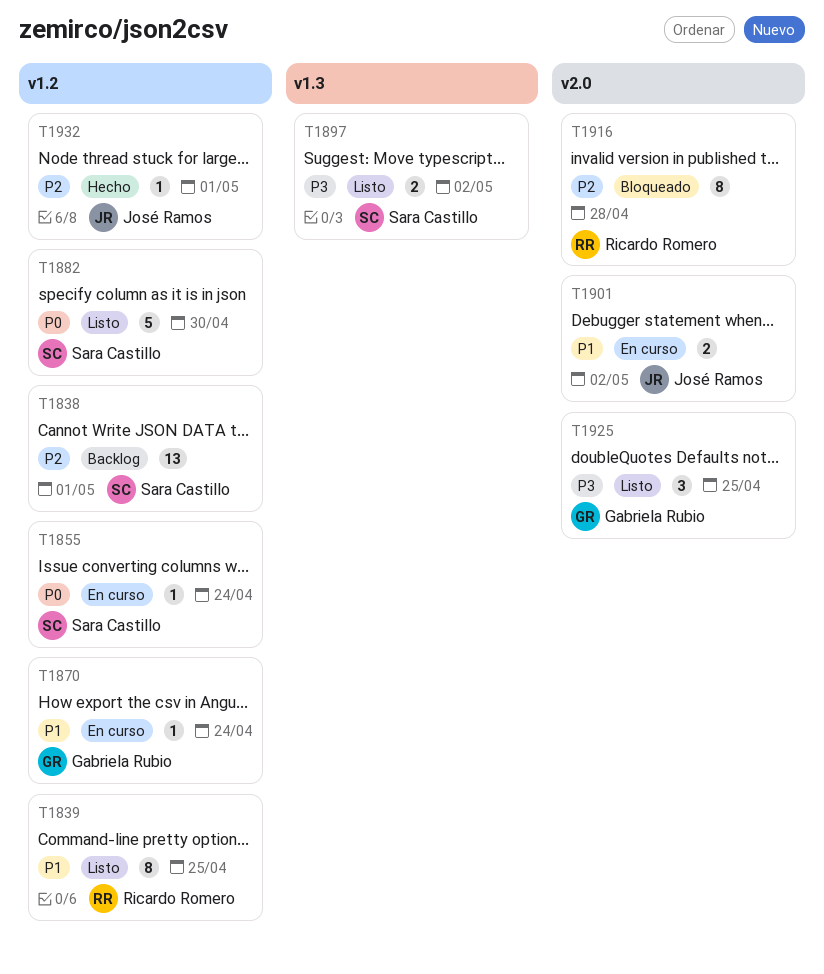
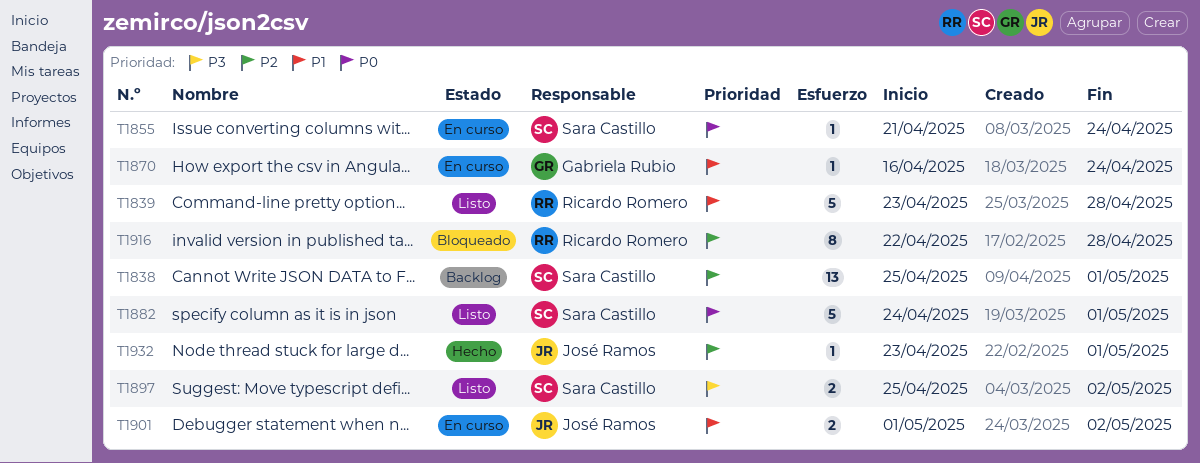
T1839, estimate: 8 -> 5
T1839, due: Apr 25 -> Apr 28
T1882, due: Apr 30 -> May 1
T1925: present -> none

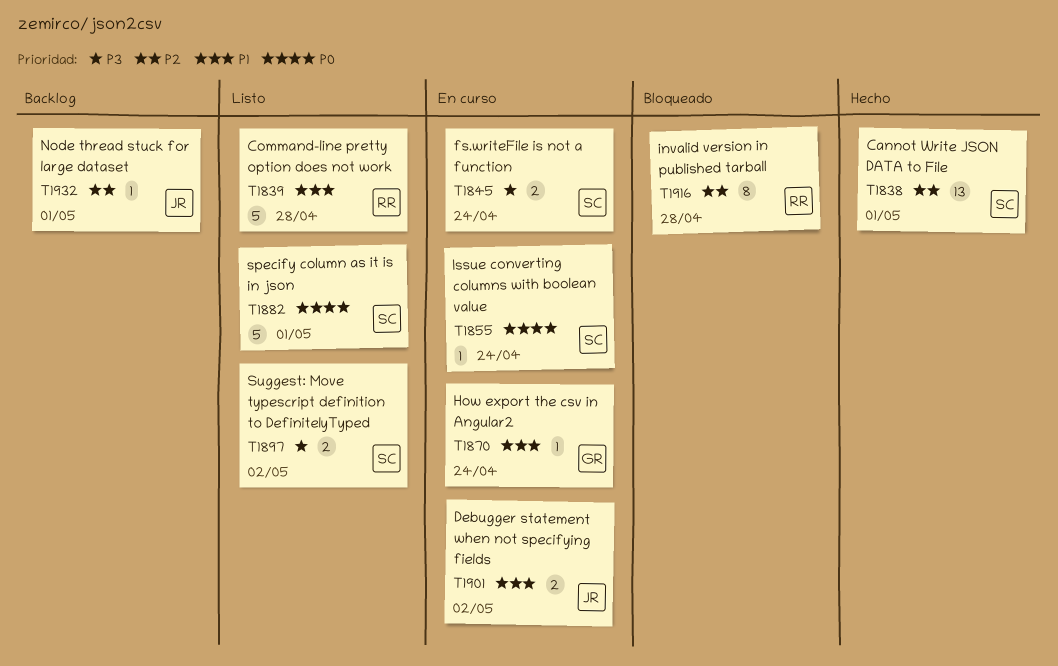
T1838, status: Backlog -> Hecho
T1845: none -> present
T1932, status: Hecho -> Backlog

